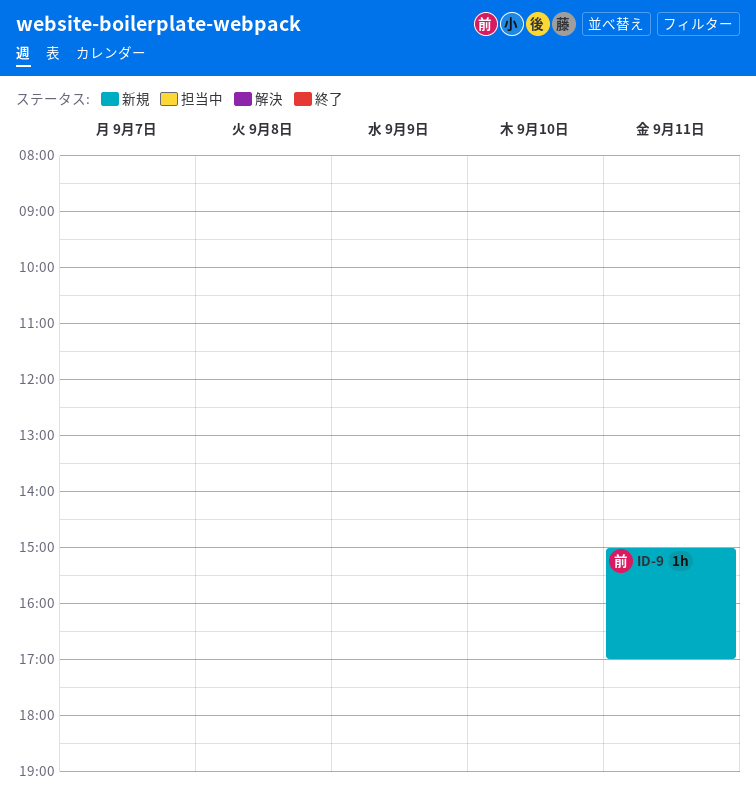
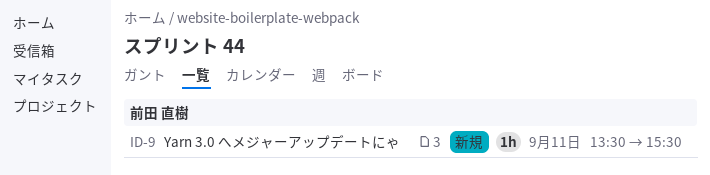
ID-9, begins: 15:00 -> 13:30
ID-9, ends: 17:00 -> 15:30

